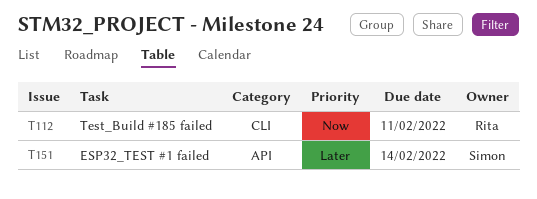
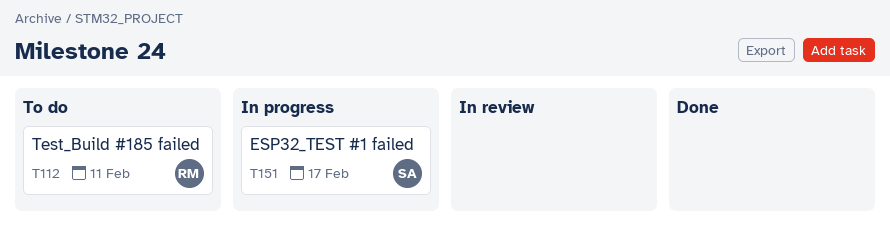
T151, due: Feb 14 -> Feb 17

